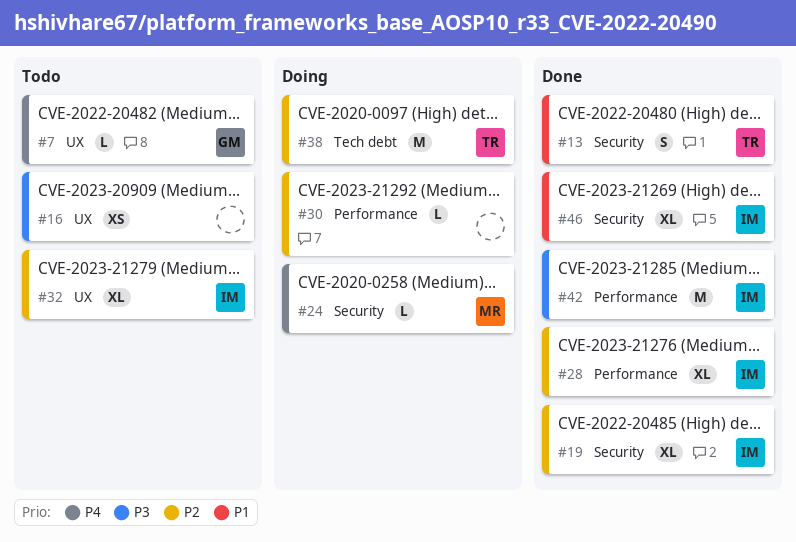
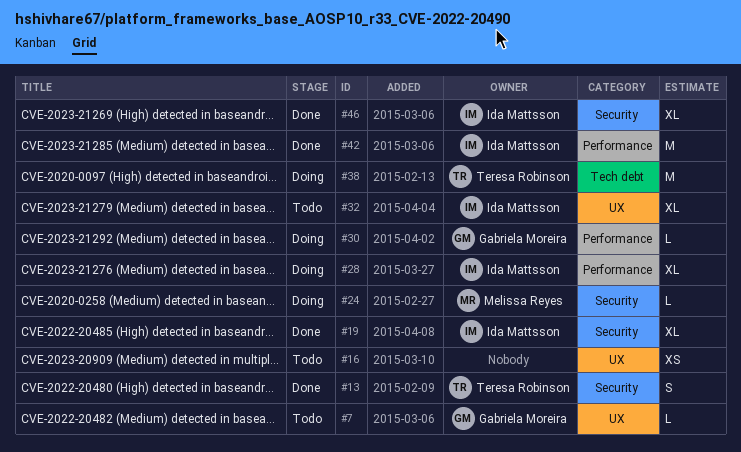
#28, status: Done -> Doing
#30, owner: none -> Gabriela Moreira

